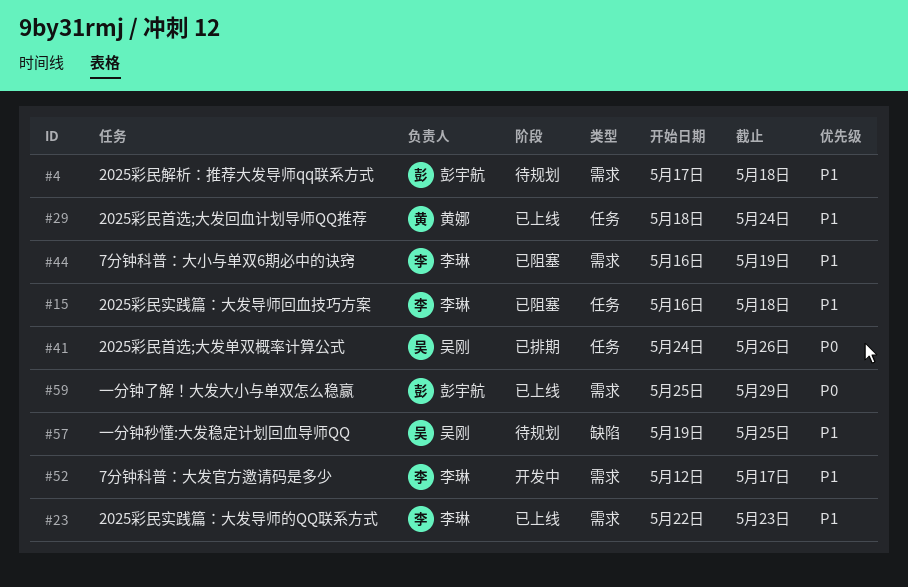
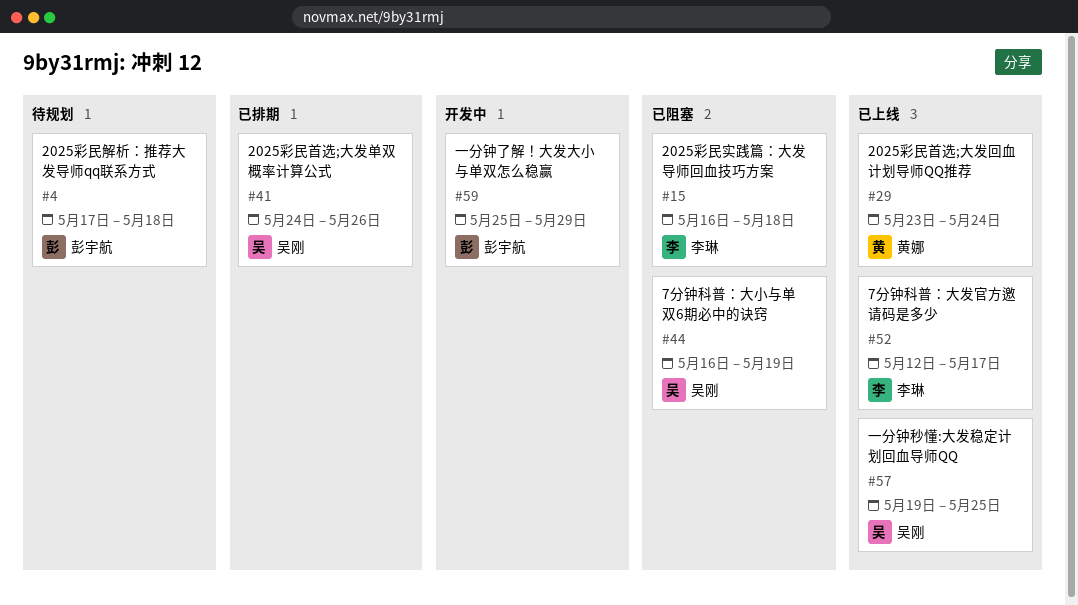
#23: present -> none
#29, start: May 18 -> May 23
#44, owner: 李琳 -> 吴刚
#52, status: 开发中 -> 已上线
#57, status: 待规划 -> 已上线
#59, status: 已上线 -> 开发中

